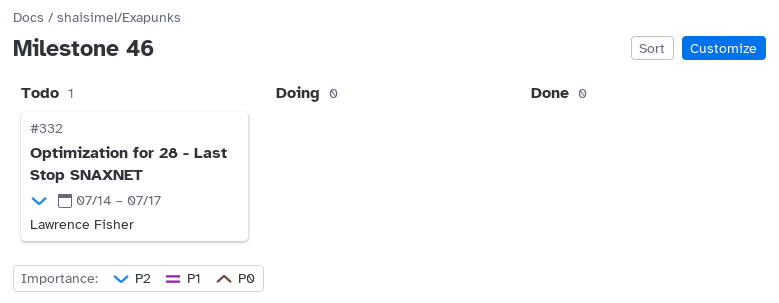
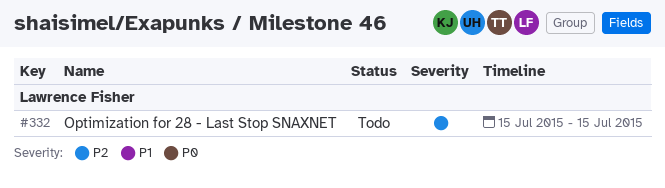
#332, start: Jul 14 -> Jul 15
#332, due: Jul 17 -> Jul 15

